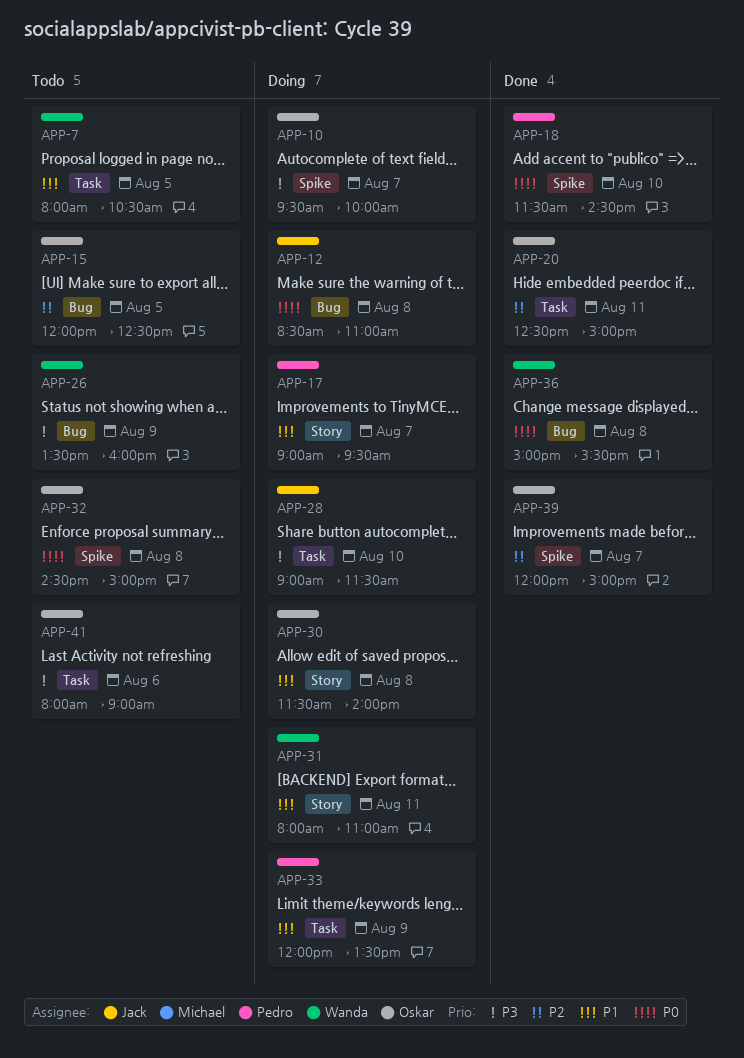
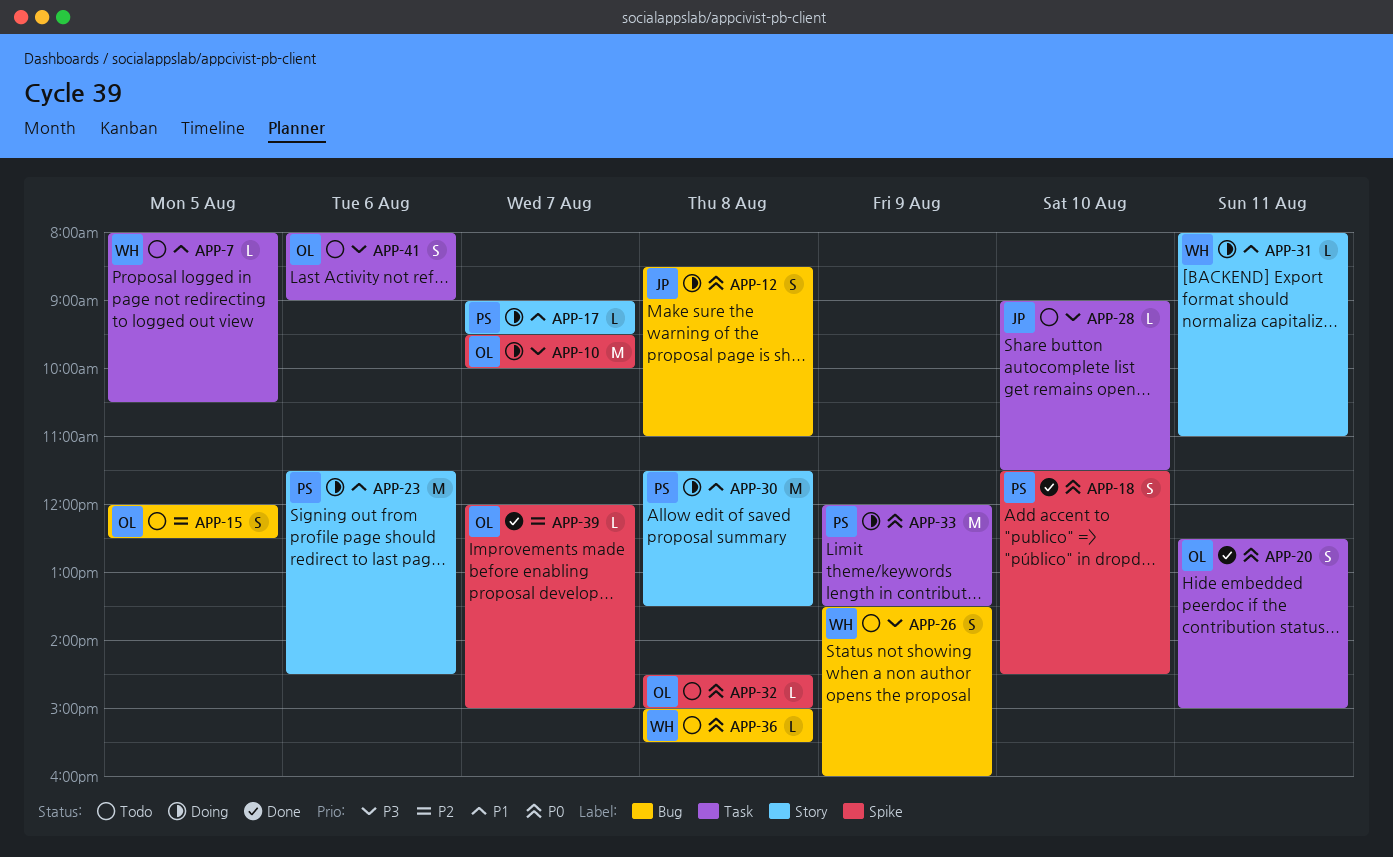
APP-20, priority: P2 -> P0
APP-23: none -> present
APP-28, status: Doing -> Todo
APP-30, owner: Oskar -> Pedro
APP-30, ends: 14:00 -> 13:30
APP-33, priority: P1 -> P0
APP-36, status: Done -> Todo

